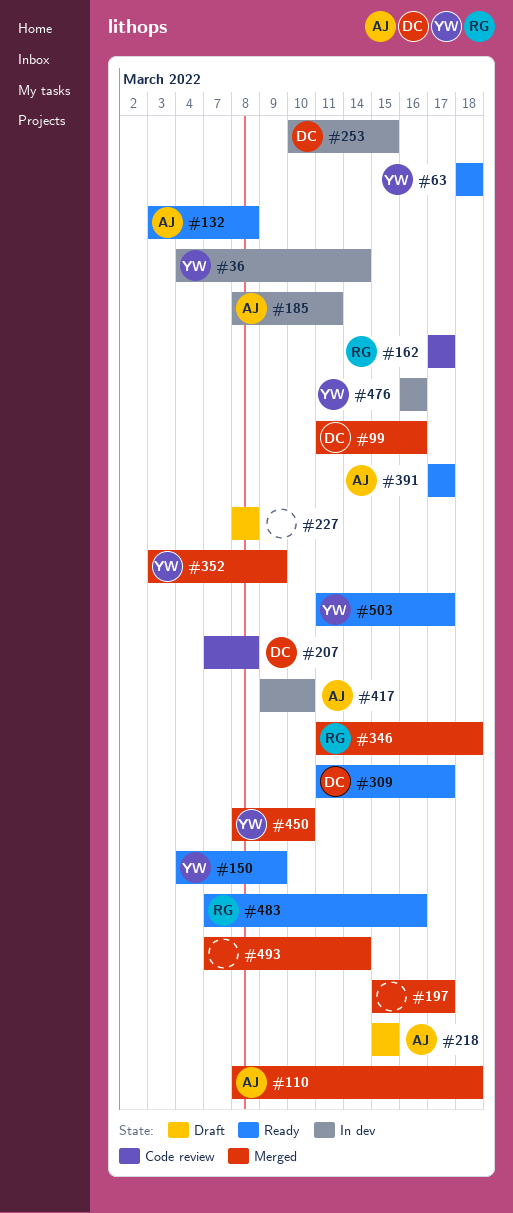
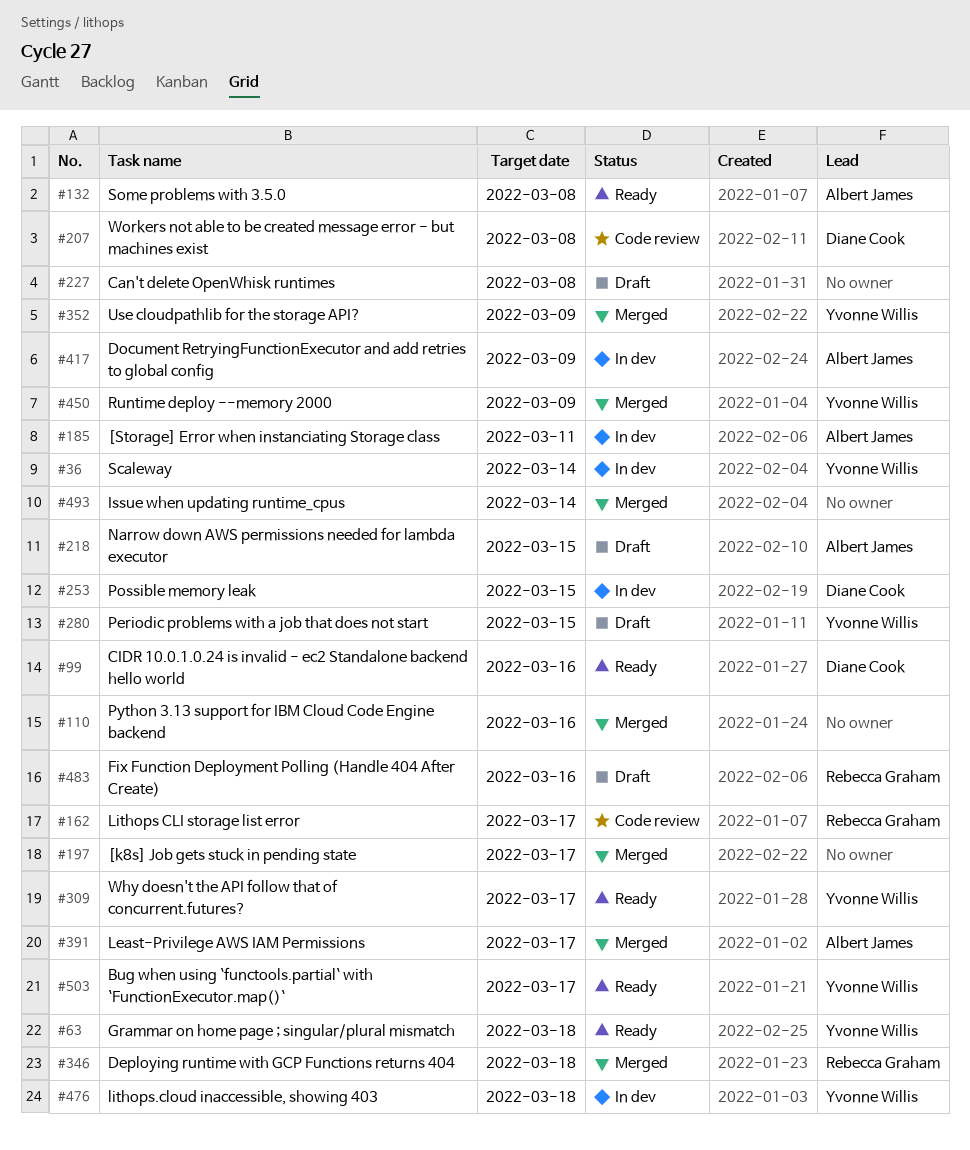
#99, status: Merged -> Ready
#110, owner: Albert James -> none
#110, due: Mar 18 -> Mar 16
#150: present -> none
#280: none -> present
#309, owner: Diane Cook -> Yvonne Willis
#391, status: Ready -> Merged
#417, due: Mar 10 -> Mar 9
#450, due: Mar 10 -> Mar 9
#476, due: Mar 16 -> Mar 18
#483, status: Ready -> Draft

